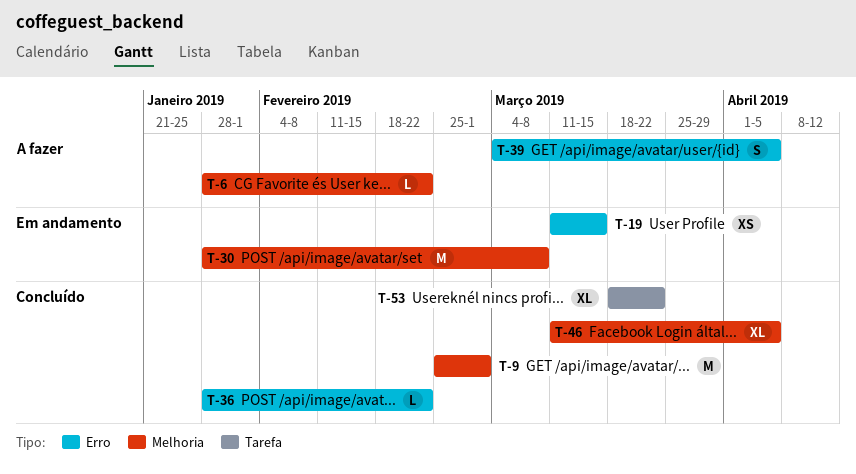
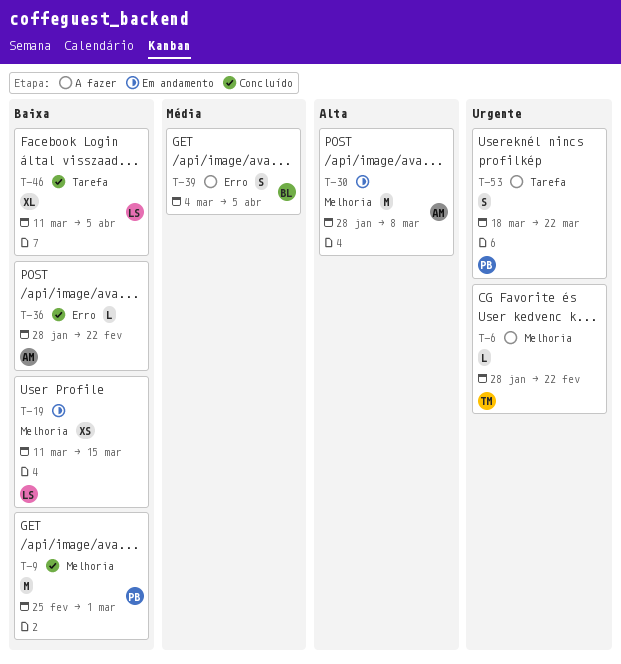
T-19, label: Erro -> Melhoria
T-46, label: Melhoria -> Tarefa
T-53, status: Concluído -> A fazer
T-53, estimate: XL -> S

